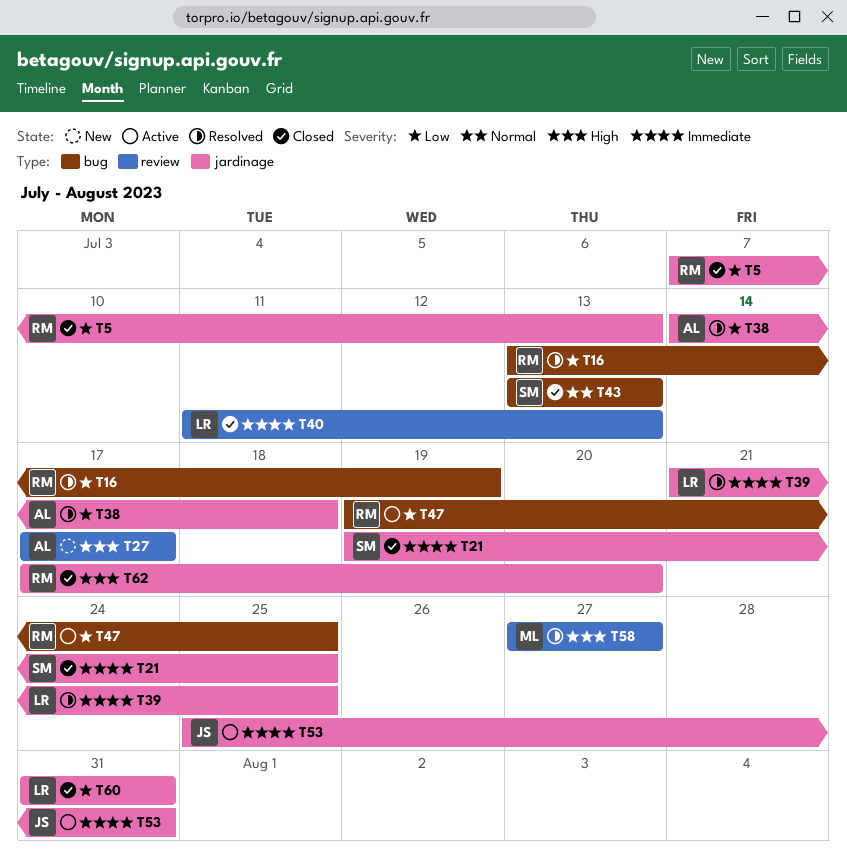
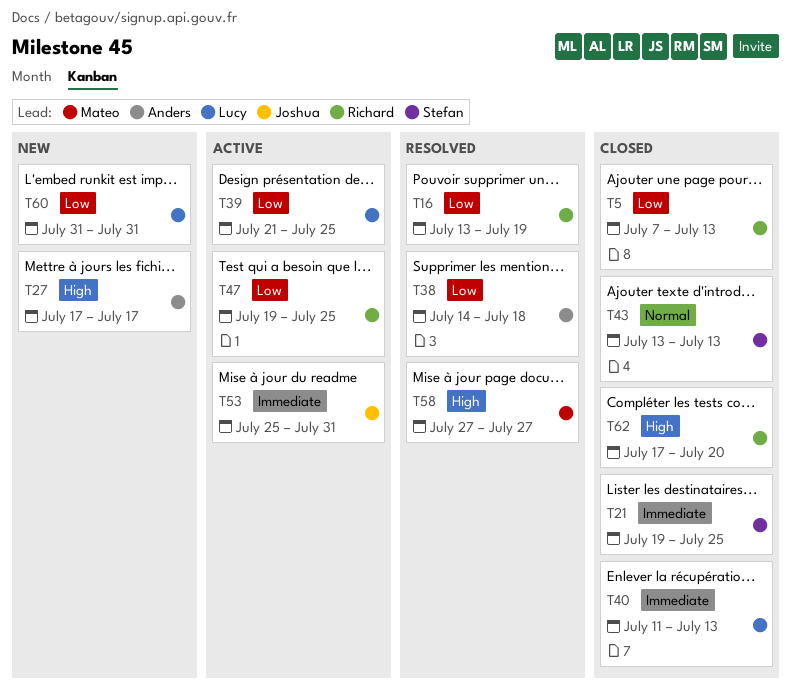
T39, status: Resolved -> Active
T39, priority: Immediate -> Low
T60, status: Closed -> New

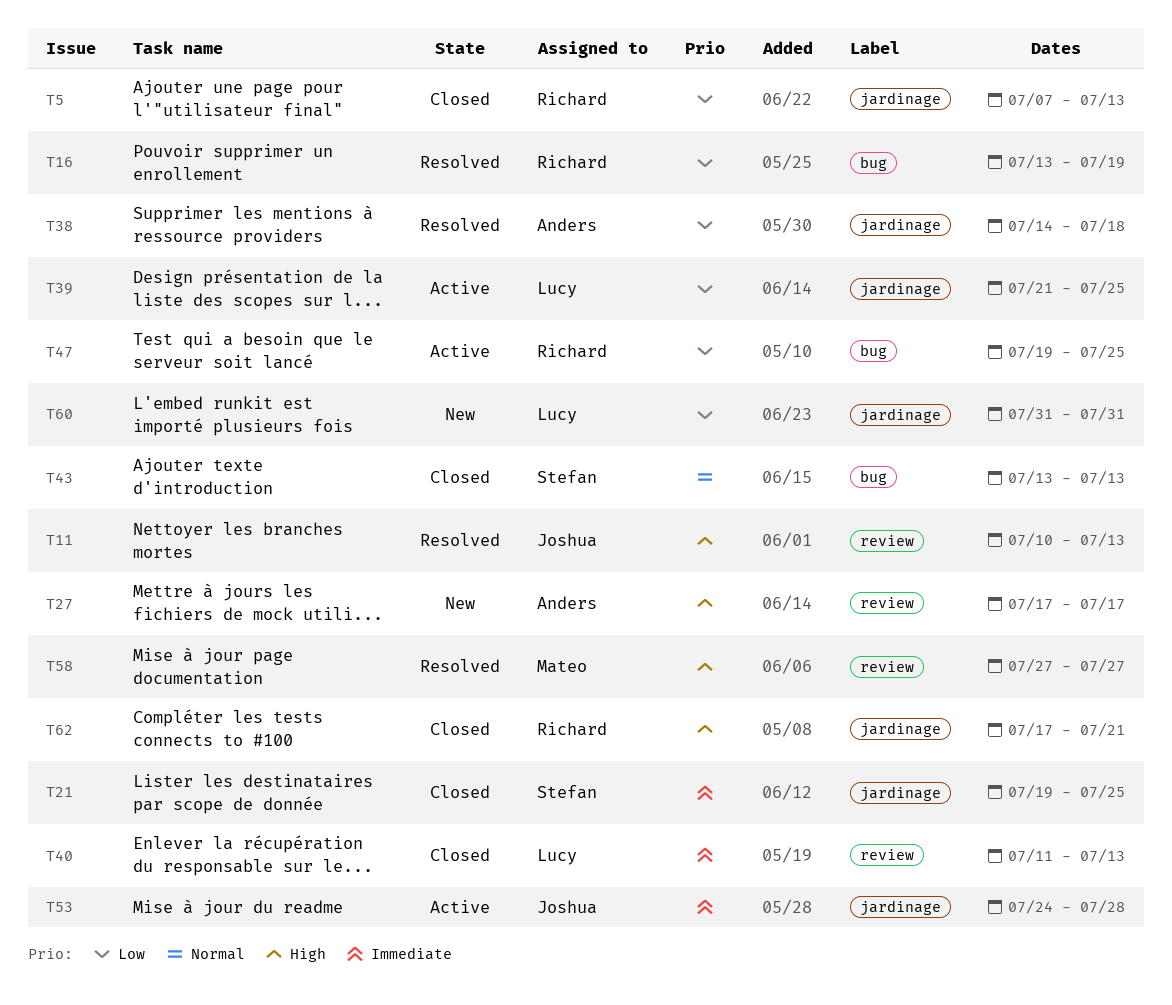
T11: none -> present
T53, start: Jul 25 -> Jul 24
T53, due: Jul 31 -> Jul 28
T62, due: Jul 20 -> Jul 21

